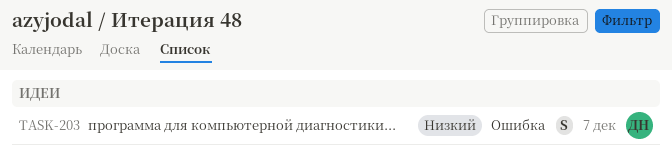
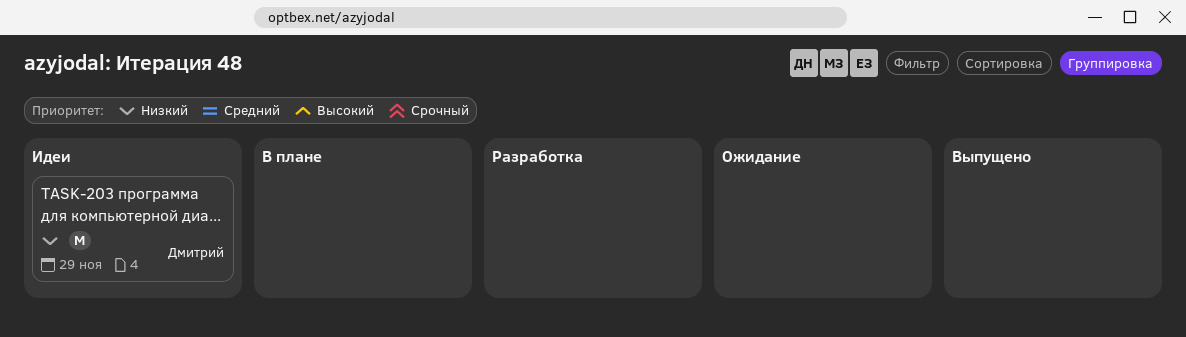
TASK-203, estimate: S -> M
TASK-203, due: Dec 7 -> Nov 29

